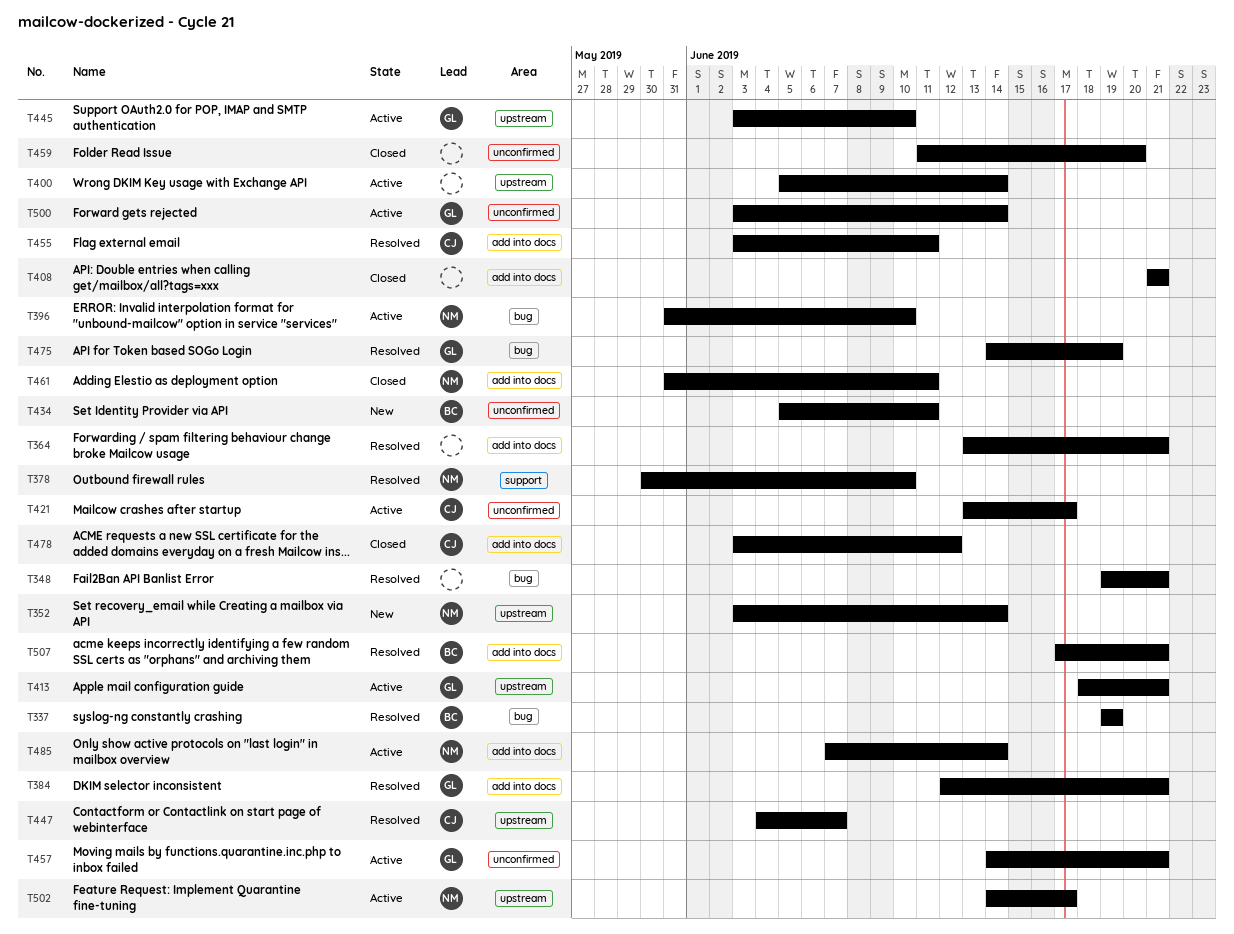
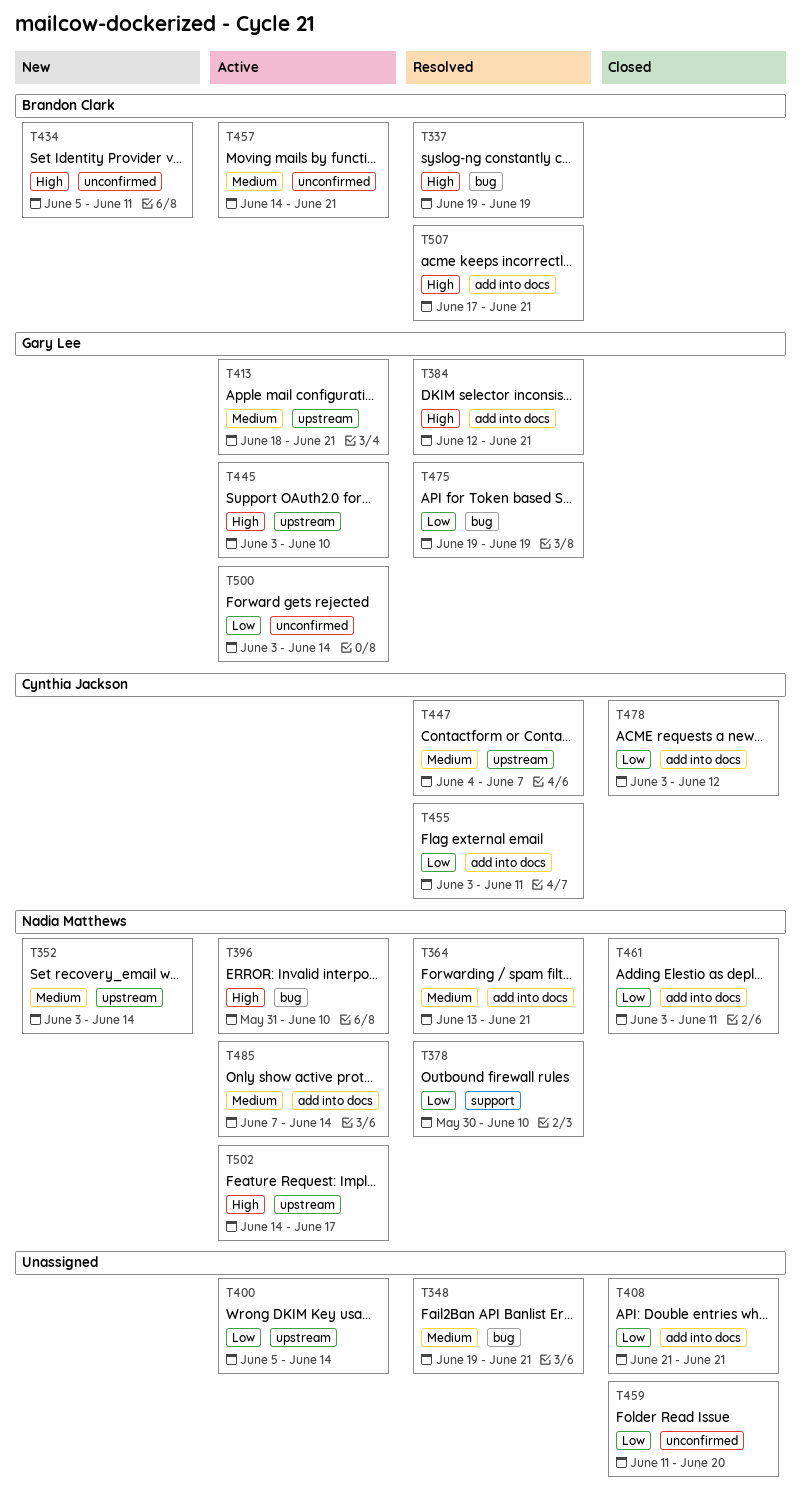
T364, owner: none -> Nadia Matthews
T421: present -> none
T457, owner: Gary Lee -> Brandon Clark
T461, start: May 31 -> Jun 3
T475, start: Jun 14 -> Jun 19

